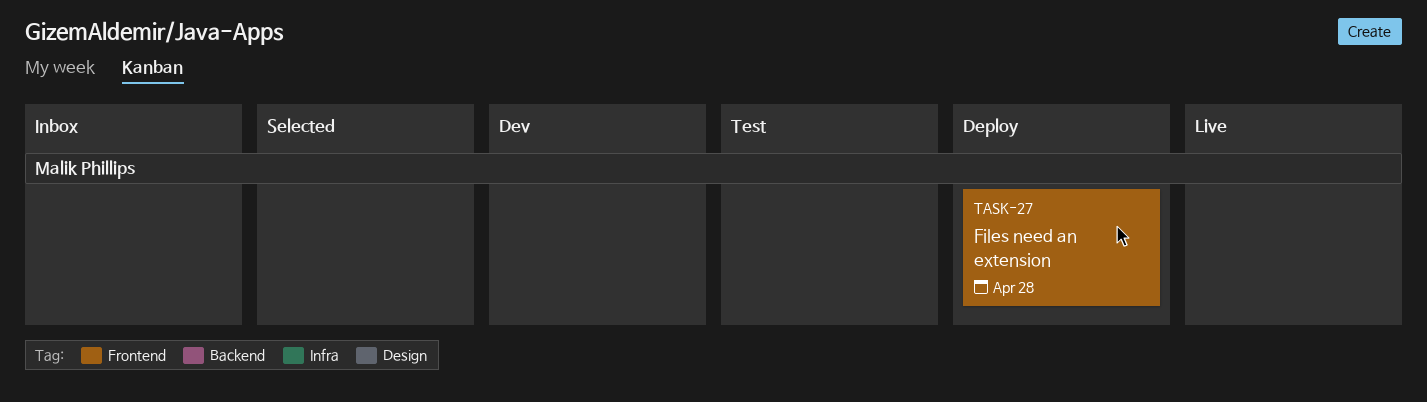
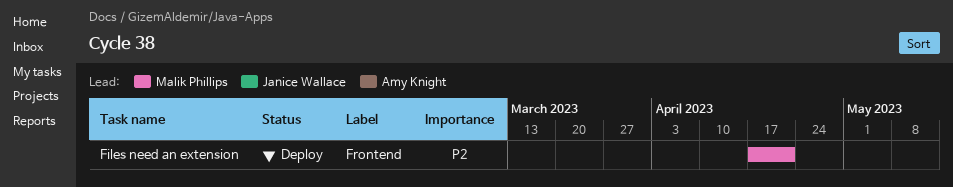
Files need an extension, due: Apr 28 -> Apr 21

